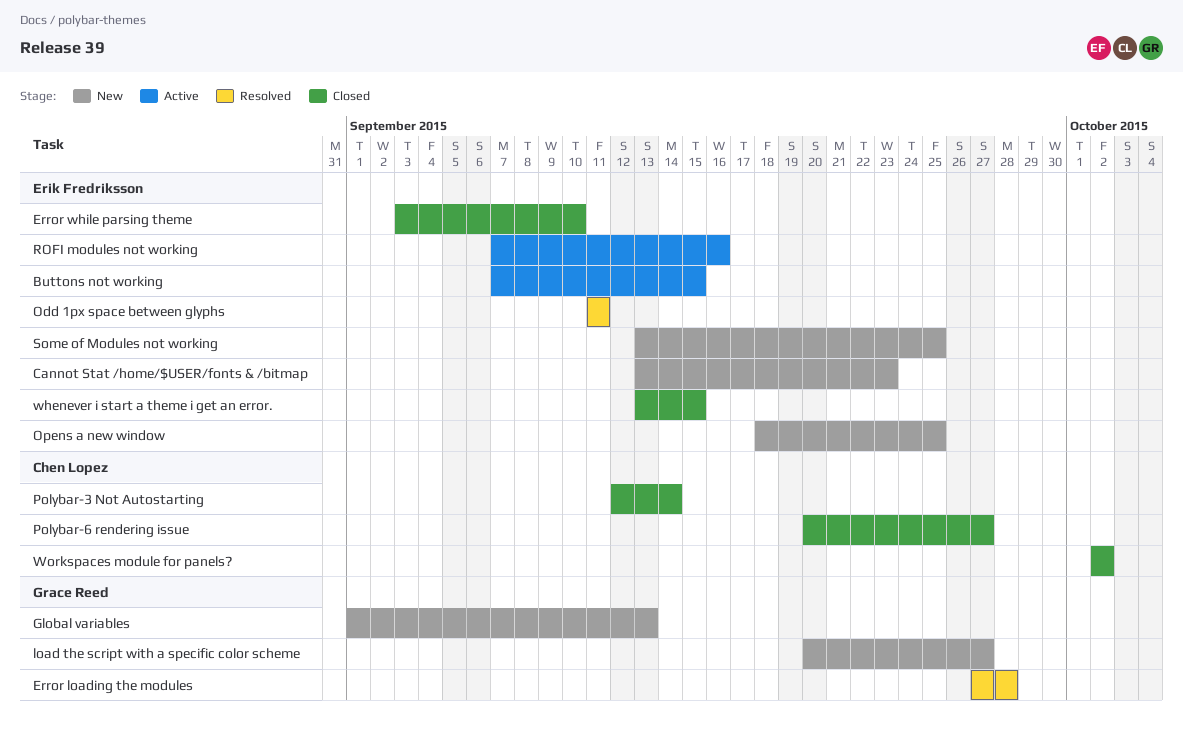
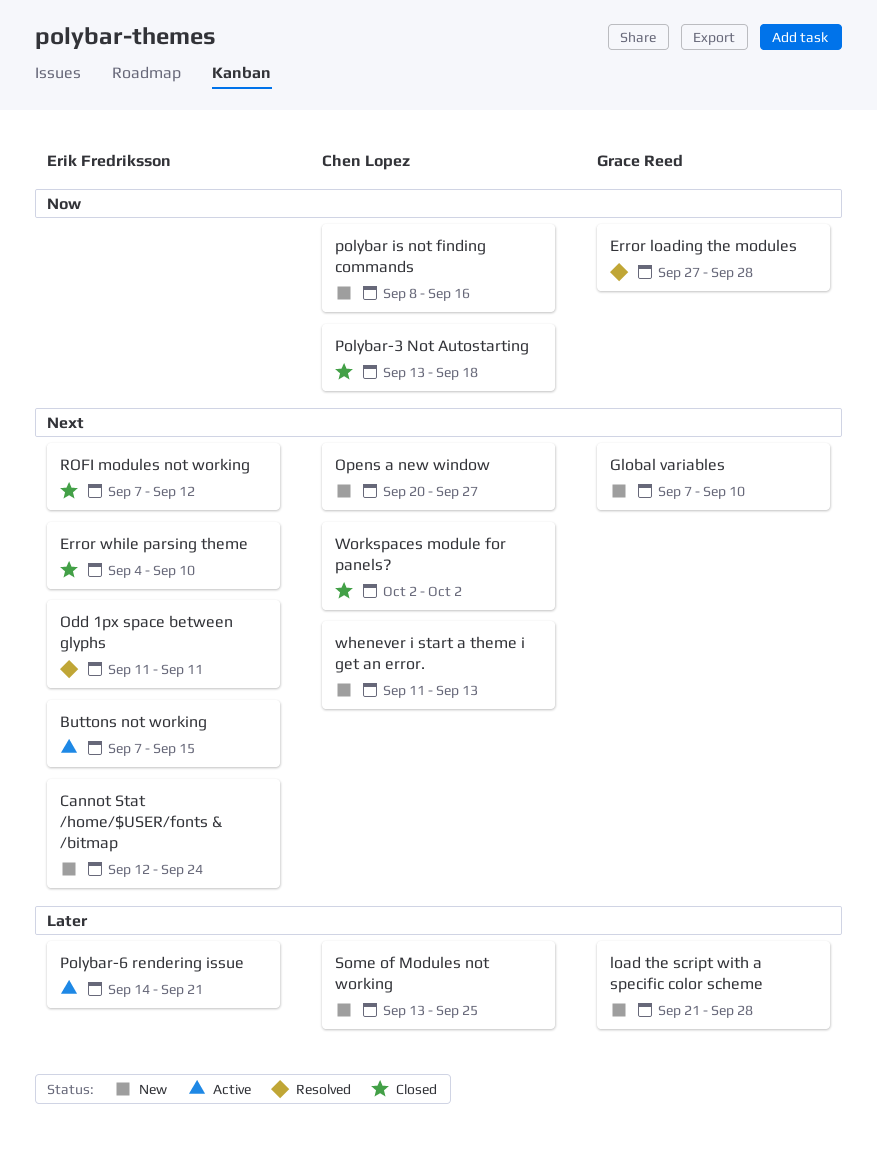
Cannot Stat /home/$USER/fonts & /bitmap, start: Sep 13 -> Sep 12
Cannot Stat /home/$USER/fonts & /bitmap, due: Sep 23 -> Sep 24
Error while parsing theme, start: Sep 3 -> Sep 4
Global variables, start: Sep 1 -> Sep 7
Global variables, due: Sep 13 -> Sep 10
load the script with a specific color scheme, start: Sep 20 -> Sep 21
load the script with a specific color scheme, due: Sep 27 -> Sep 28
Opens a new window, owner: Erik Fredriksson -> Chen Lopez
Opens a new window, start: Sep 18 -> Sep 20
Opens a new window, due: Sep 25 -> Sep 27
polybar is not finding commands: none -> present
Polybar-3 Not Autostarting, start: Sep 12 -> Sep 13
Polybar-3 Not Autostarting, due: Sep 14 -> Sep 18
Polybar-6 rendering issue, status: Closed -> Active
Polybar-6 rendering issue, owner: Chen Lopez -> Erik Fredriksson
Polybar-6 rendering issue, start: Sep 20 -> Sep 14
Polybar-6 rendering issue, due: Sep 27 -> Sep 21
ROFI modules not working, status: Active -> Closed
ROFI modules not working, due: Sep 16 -> Sep 12
Some of Modules not working, owner: Erik Fredriksson -> Chen Lopez
whenever i start a theme i get an error., status: Closed -> New
whenever i start a theme i get an error., owner: Erik Fredriksson -> Chen Lopez
whenever i start a theme i get an error., start: Sep 13 -> Sep 11
whenever i start a theme i get an error., due: Sep 15 -> Sep 13

